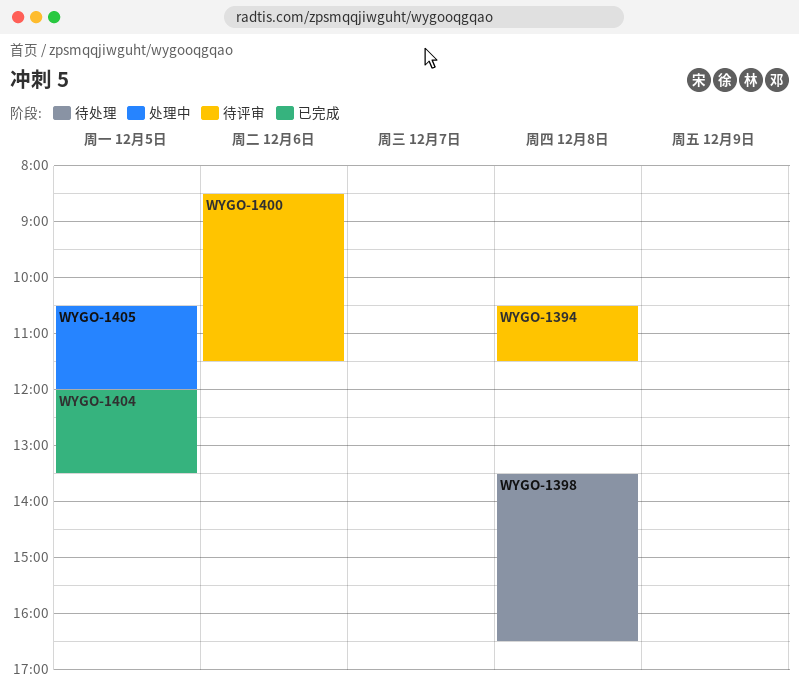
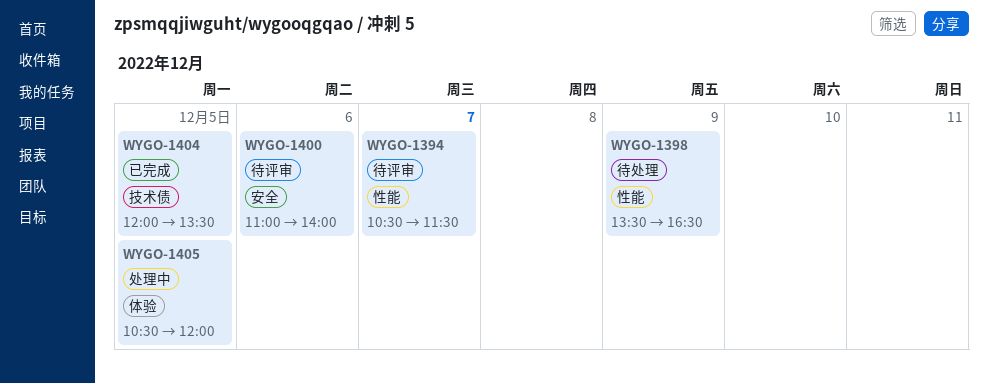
WYGO-1394, day: Dec 8 -> Dec 7
WYGO-1398, day: Dec 8 -> Dec 9
WYGO-1400, begins: 08:30 -> 11:00
WYGO-1400, ends: 11:30 -> 14:00

